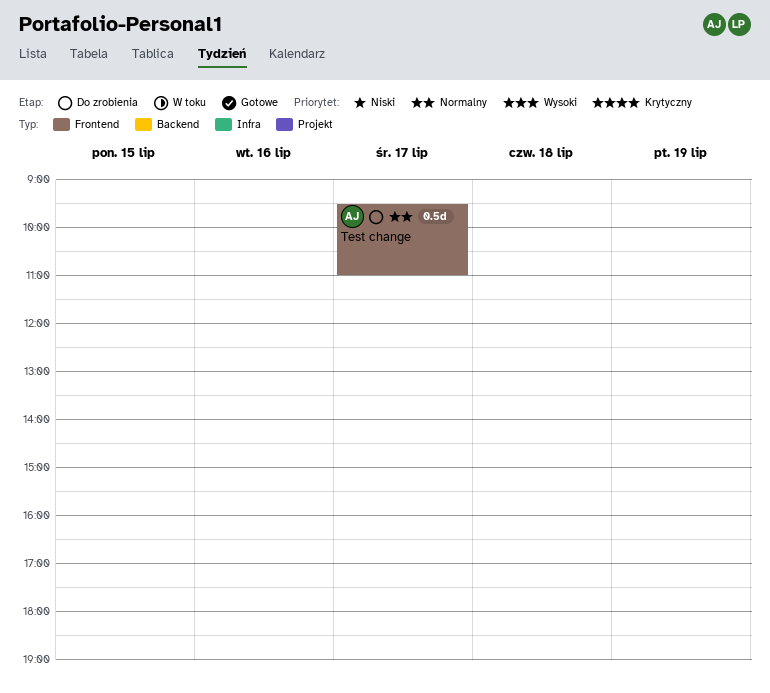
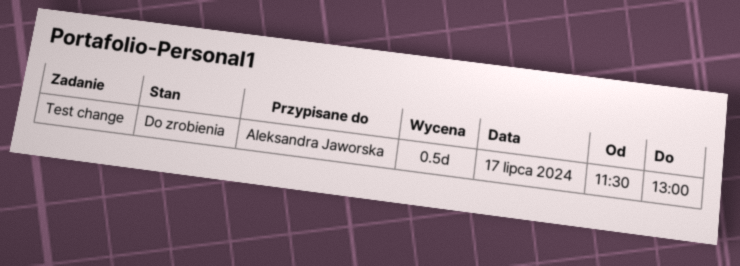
Test change, begins: 09:30 -> 11:30
Test change, ends: 11:00 -> 13:00

